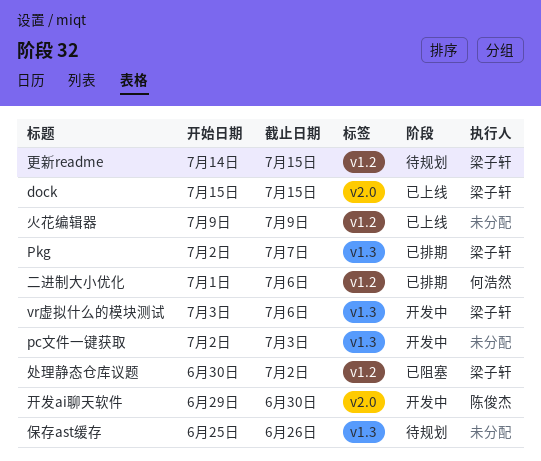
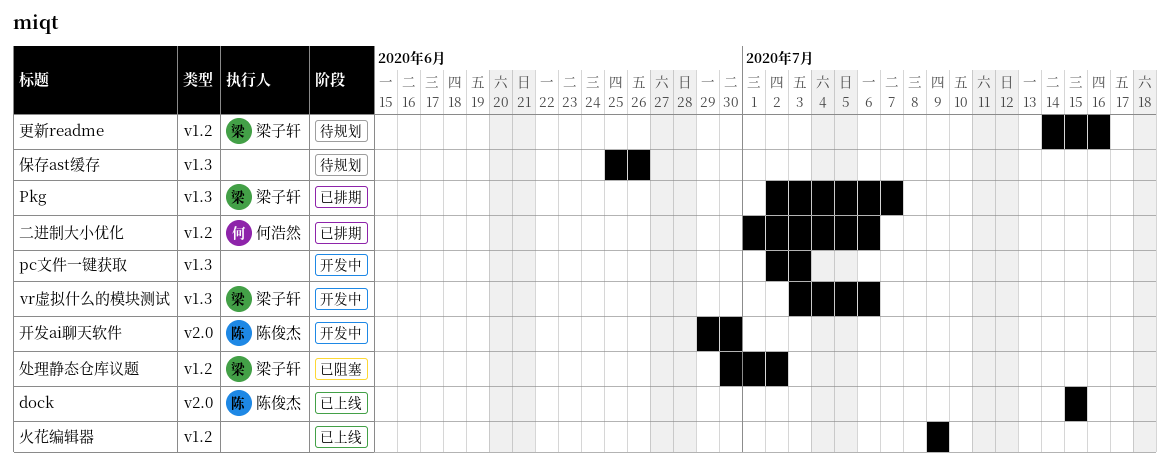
dock, owner: 梁子轩 -> 陈俊杰
更新readme, due: Jul 15 -> Jul 16

